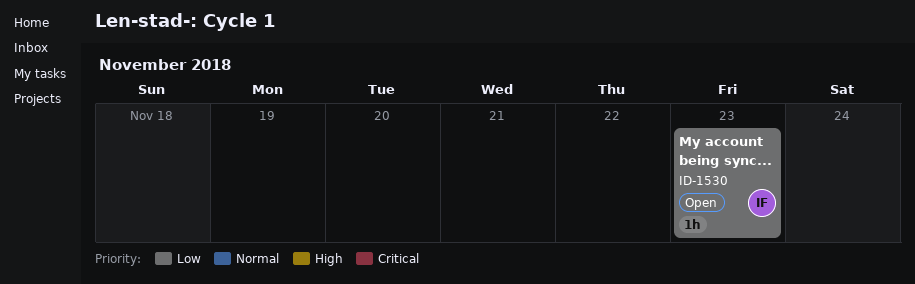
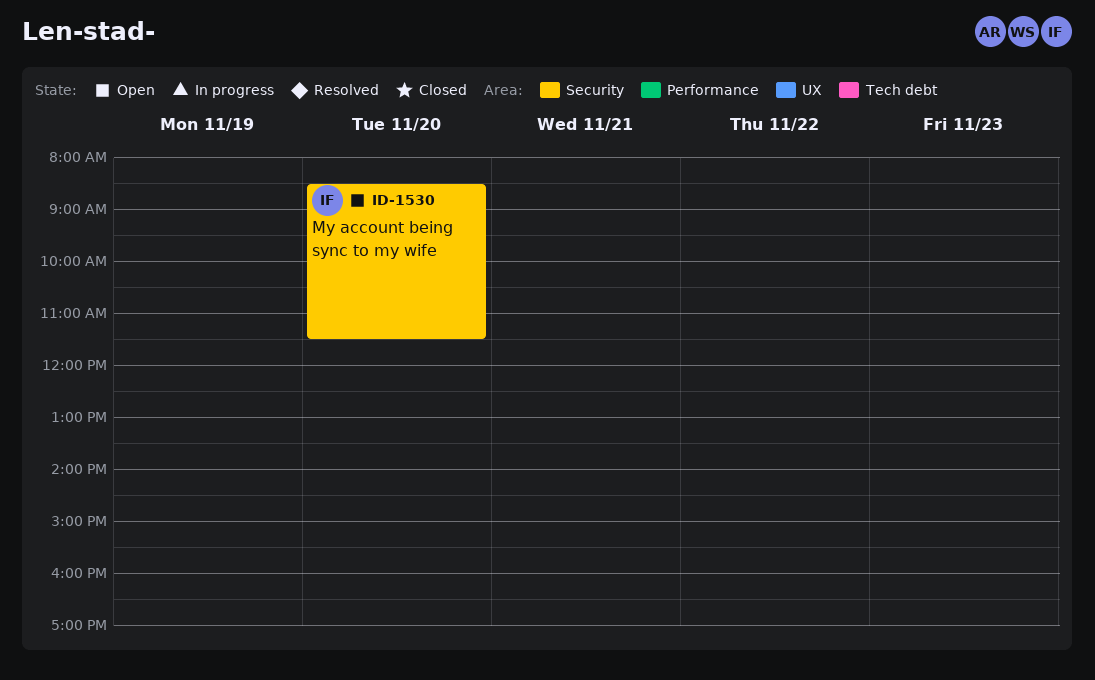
ID-1530, day: Nov 23 -> Nov 20

